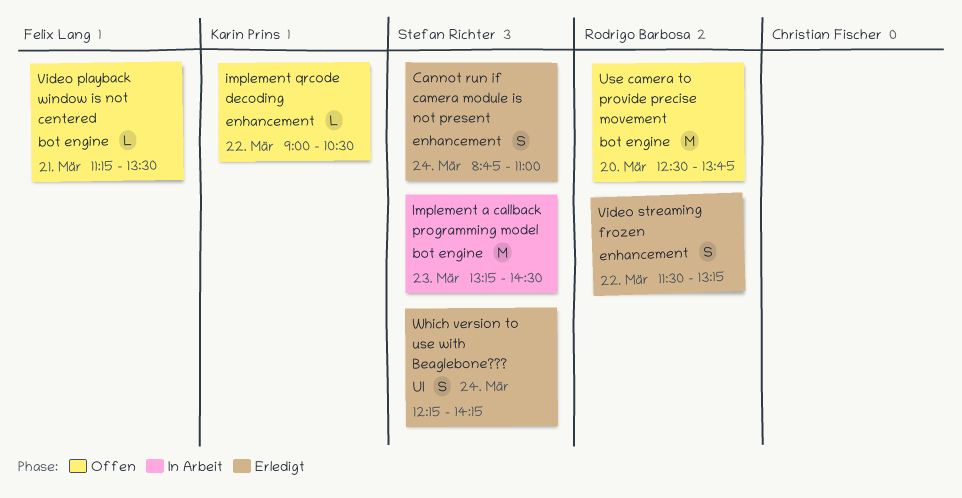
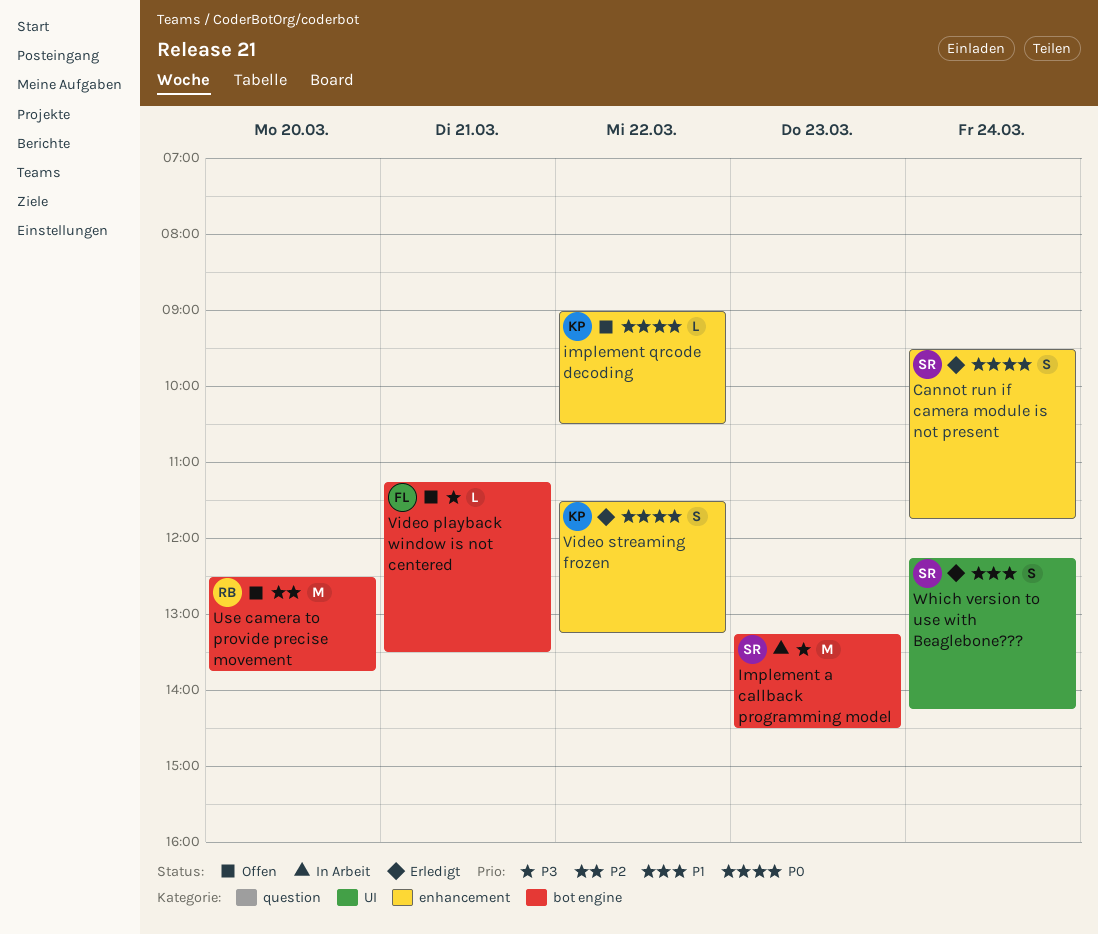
Cannot run if camera module is not present, begins: 08:45 -> 09:30
Cannot run if camera module is not present, ends: 11:00 -> 11:45
Video streaming frozen, owner: Rodrigo Barbosa -> Karin Prins

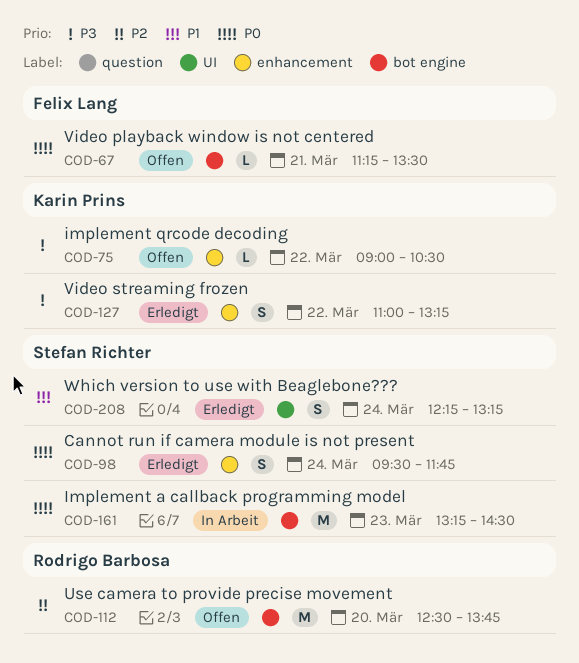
Implement a callback programming model, priority: P3 -> P0
implement qrcode decoding, priority: P0 -> P3
Video playback window is not centered, priority: P3 -> P0
Video streaming frozen, priority: P0 -> P3
Video streaming frozen, begins: 11:30 -> 11:00
Which version to use with Beaglebone???, ends: 14:15 -> 13:15

